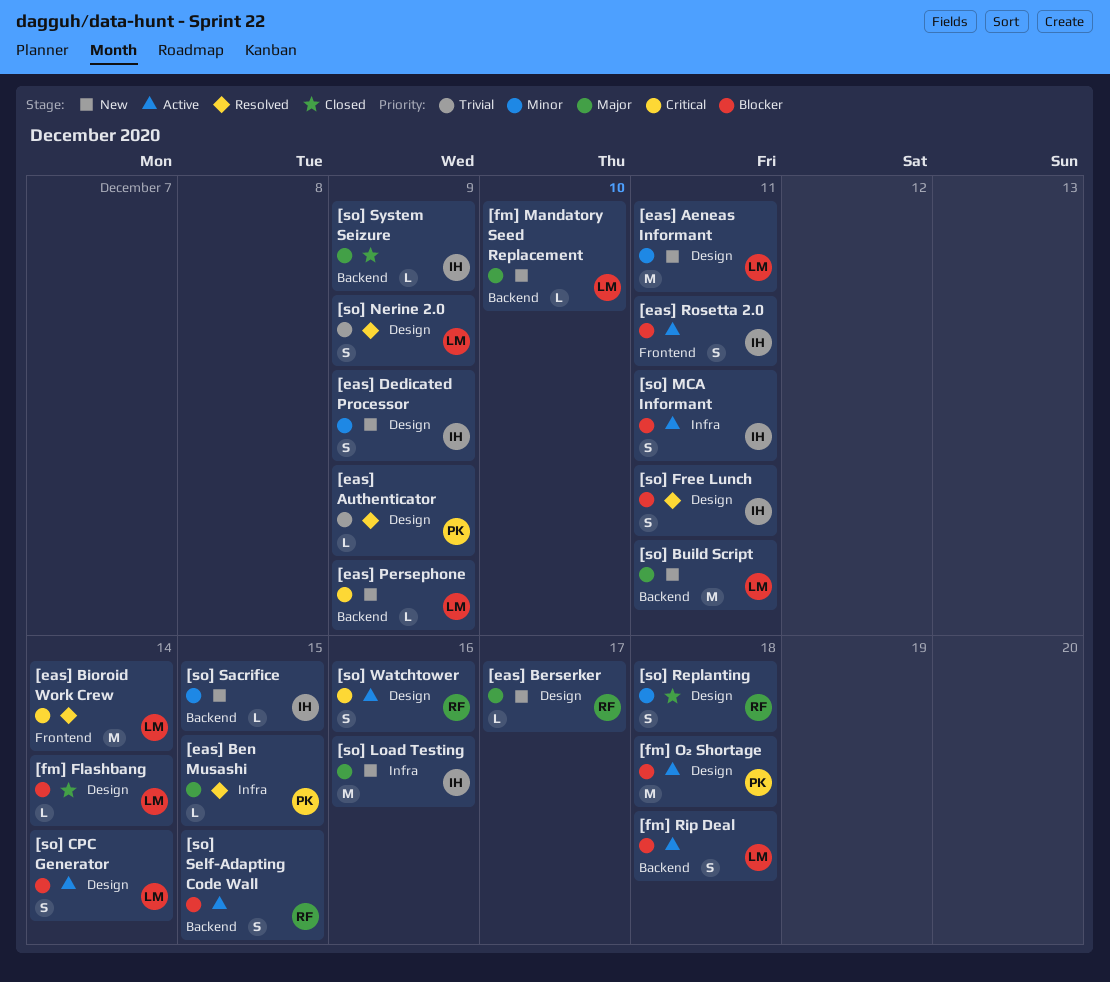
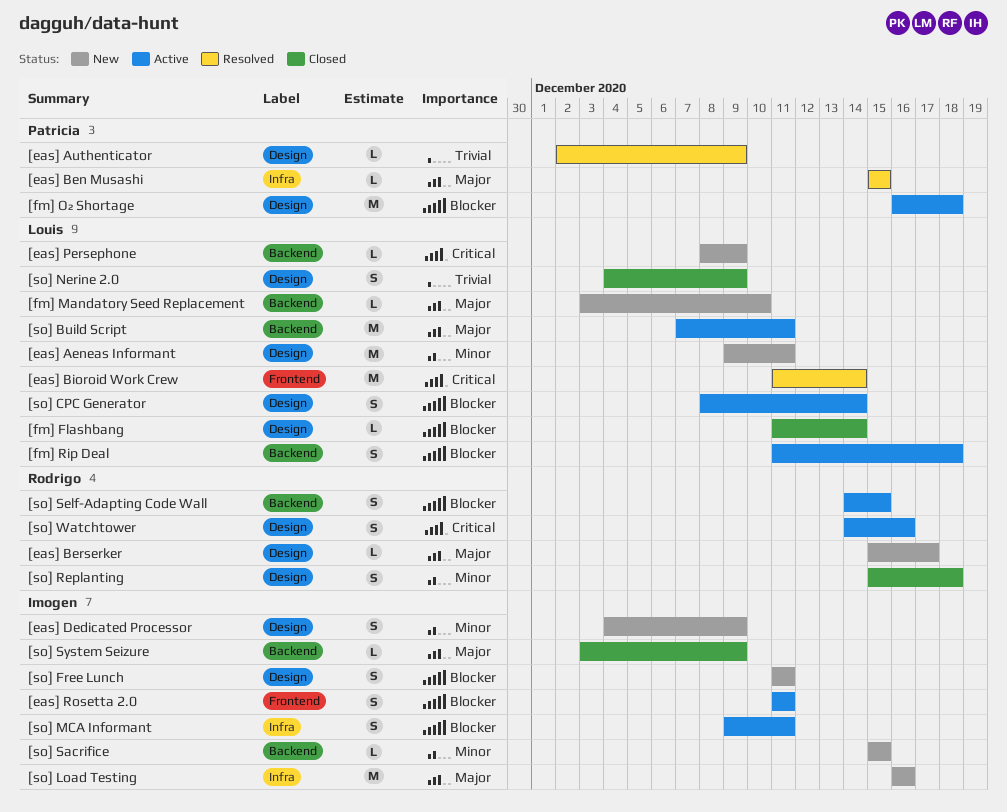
[so] Build Script, status: New -> Active
[so] Free Lunch, status: Resolved -> New
[so] Nerine 2.0, status: Resolved -> Closed

